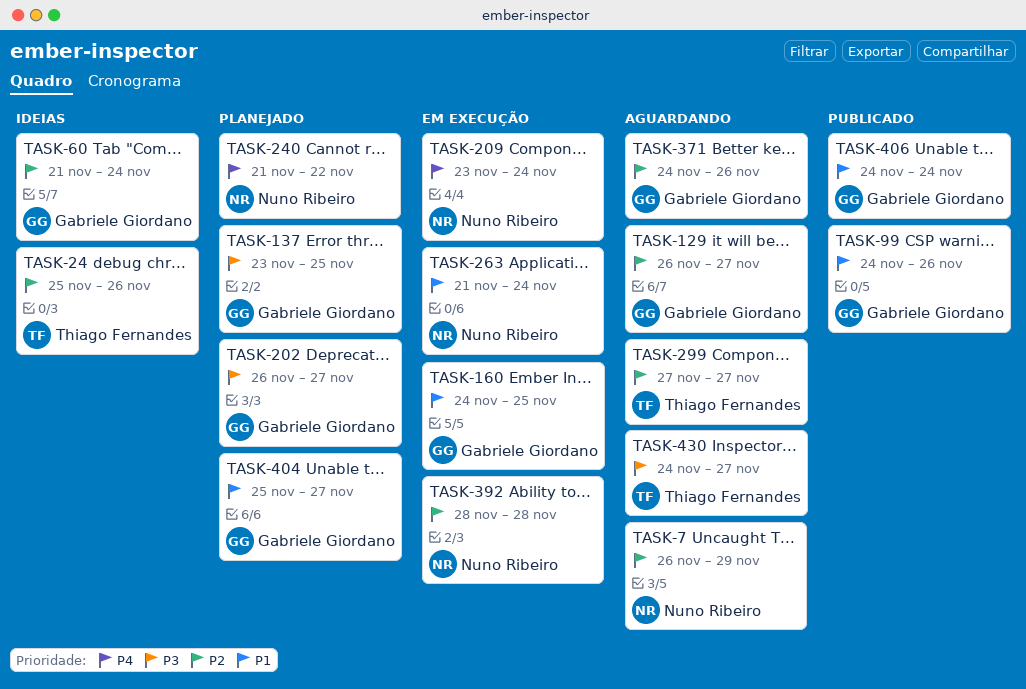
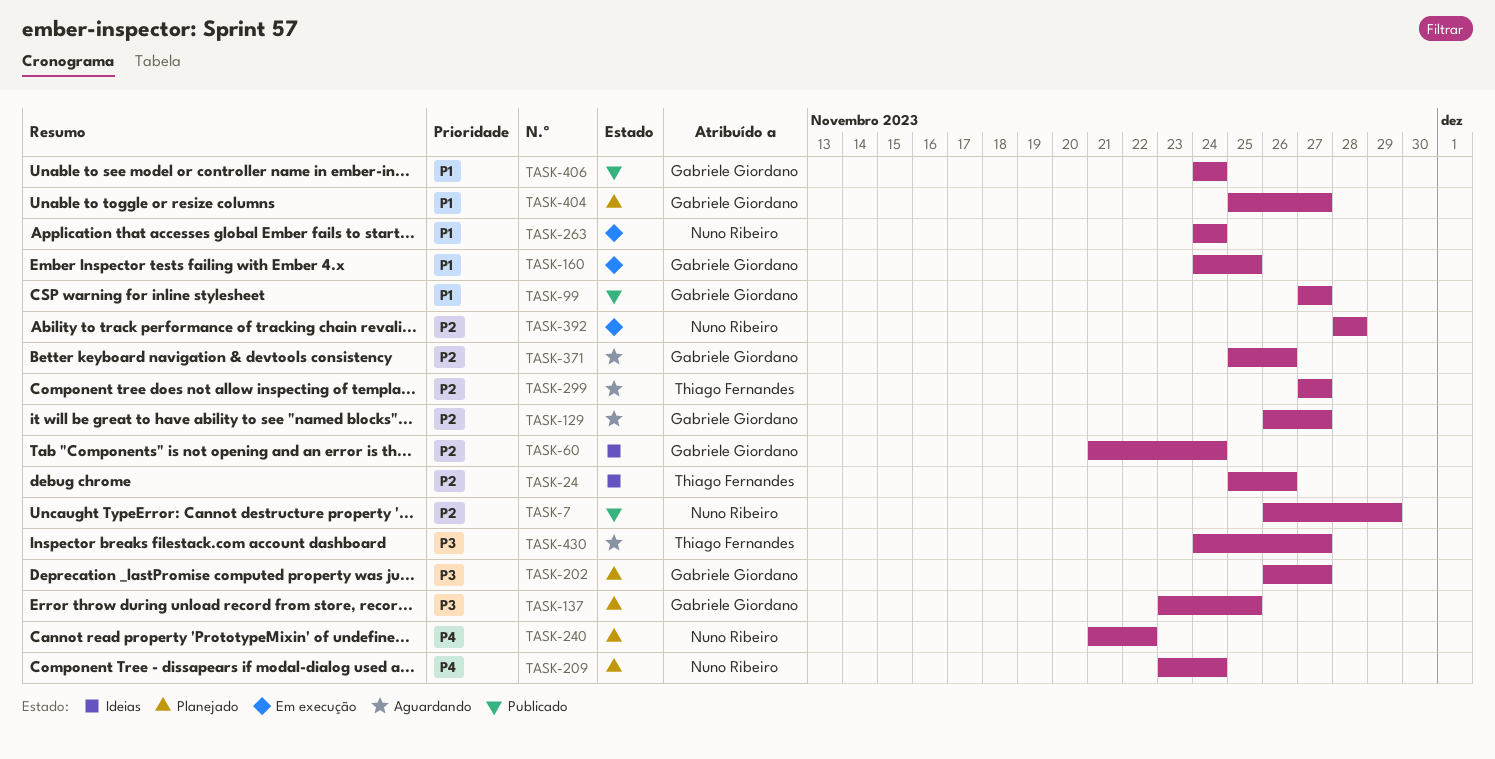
TASK-7, status: Aguardando -> Publicado
TASK-99, start: Nov 24 -> Nov 27
TASK-99, due: Nov 26 -> Nov 27
TASK-209, status: Em execução -> Planejado
TASK-263, start: Nov 21 -> Nov 24
TASK-371, start: Nov 24 -> Nov 25

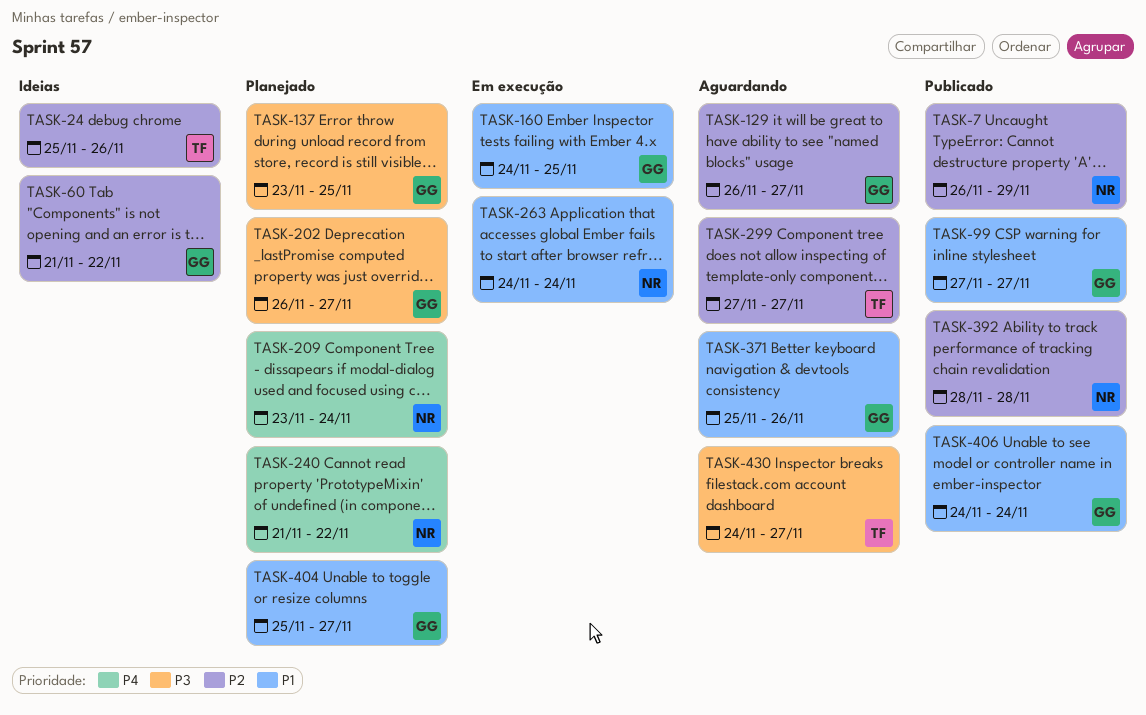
TASK-60, due: Nov 24 -> Nov 22
TASK-371, priority: P2 -> P1
TASK-392, status: Em execução -> Publicado

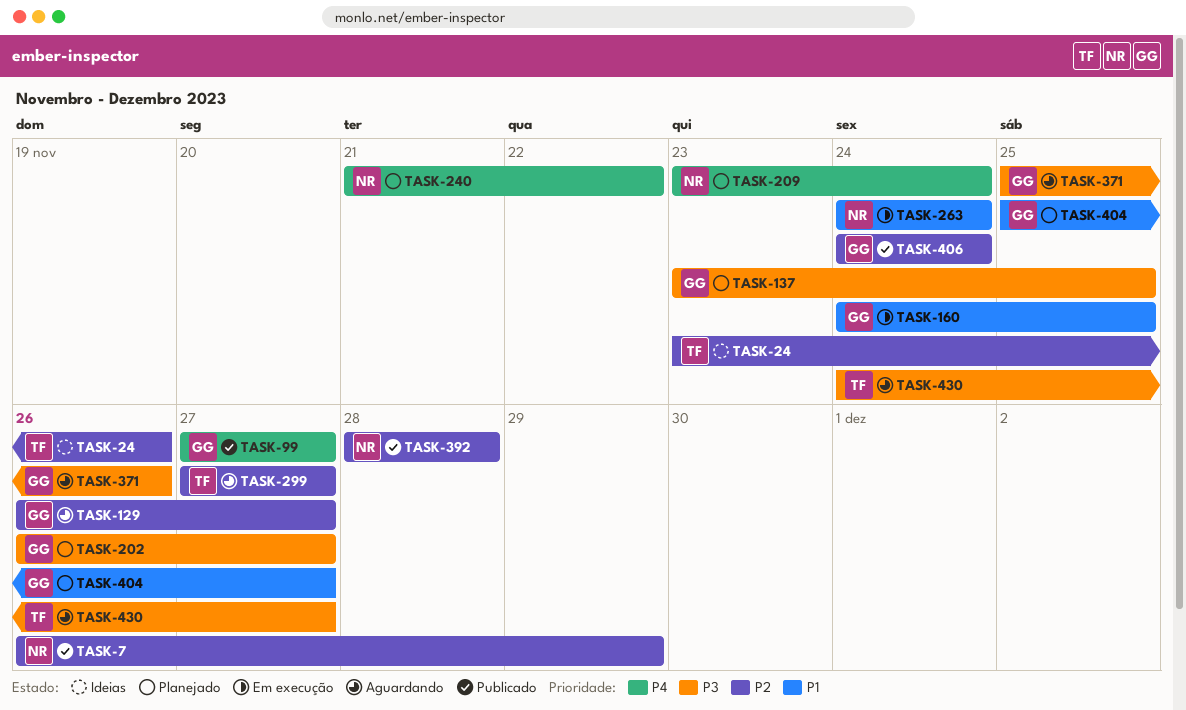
TASK-24, start: Nov 25 -> Nov 23
TASK-60: present -> none
TASK-99, priority: P1 -> P4
TASK-371, priority: P1 -> P3
TASK-406, priority: P1 -> P2

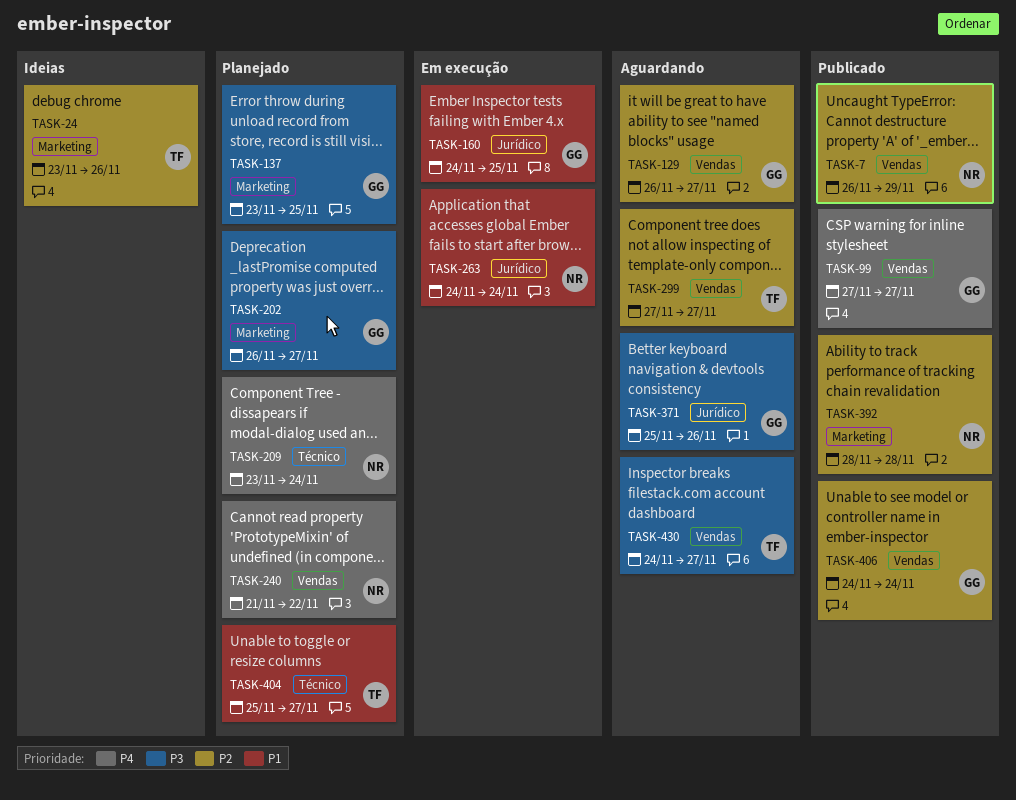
TASK-404, owner: GG -> TF

